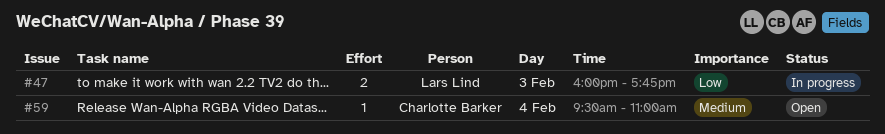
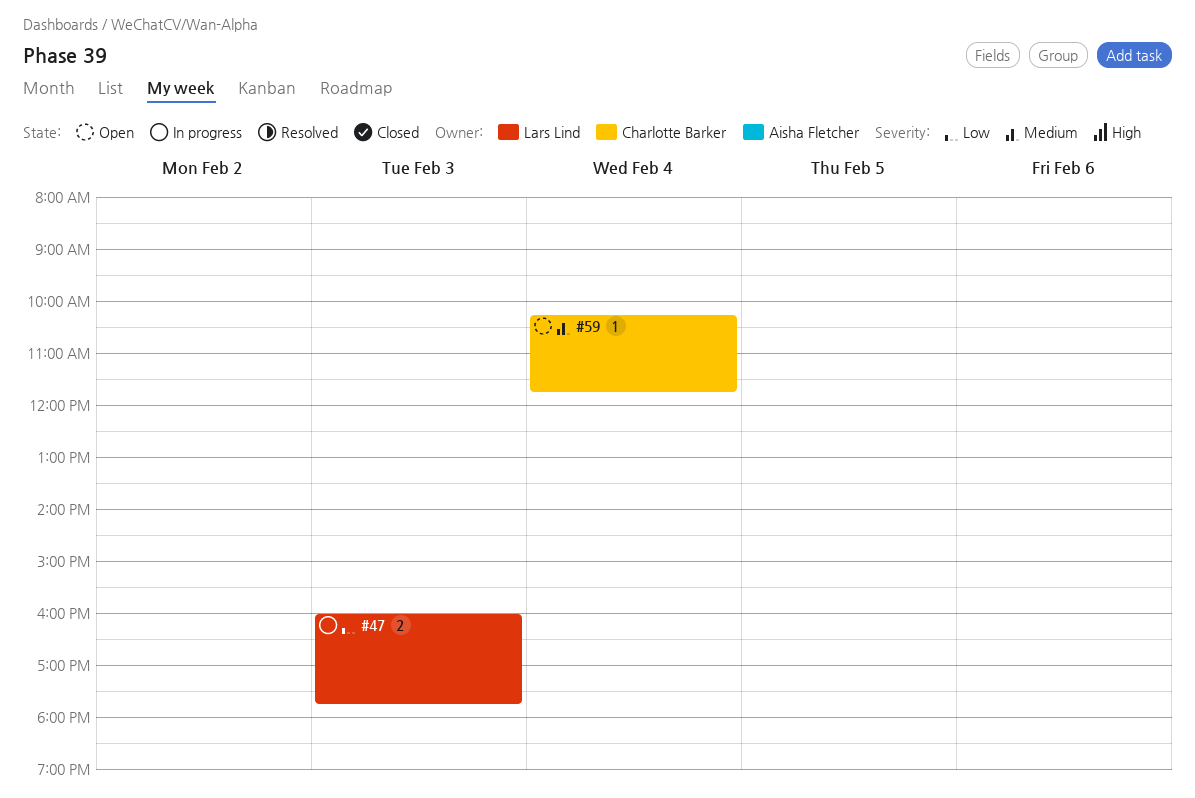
#59, begins: 09:30 -> 10:15
#59, ends: 11:00 -> 11:45

